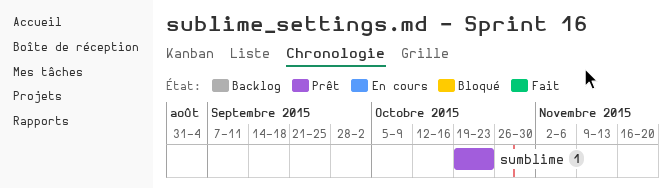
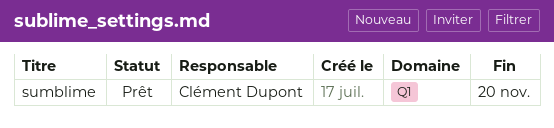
sumblime, due: Oct 23 -> Nov 20

